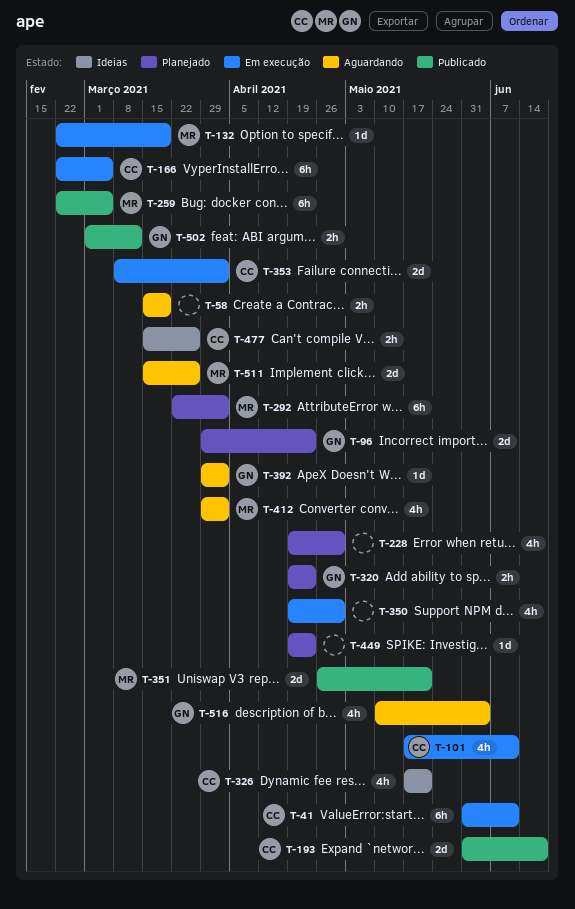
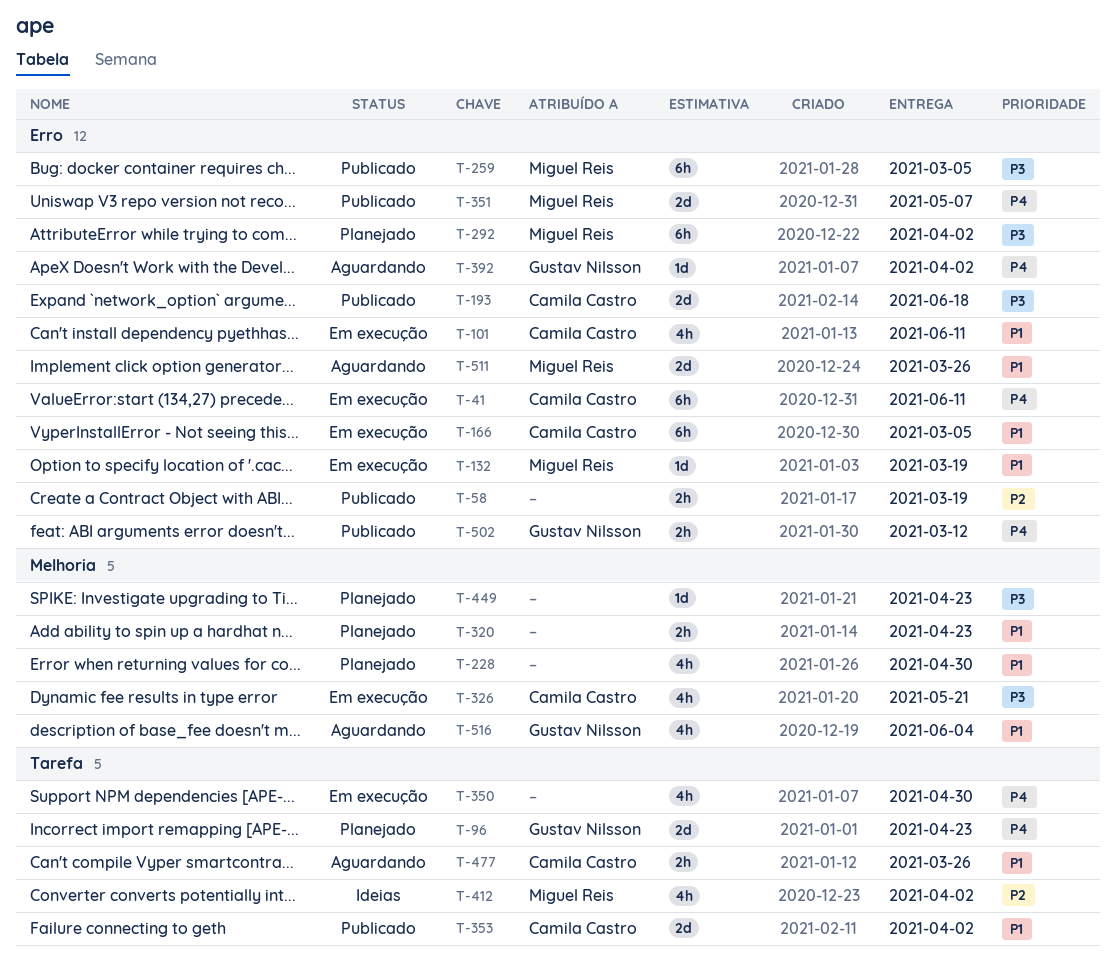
T-58, status: Aguardando -> Publicado
T-320, owner: Gustav Nilsson -> none
T-326, status: Ideias -> Em execução
T-351, due: May 21 -> May 7
T-353, status: Em execução -> Publicado
T-412, status: Aguardando -> Ideias
T-477, status: Ideias -> Aguardando

